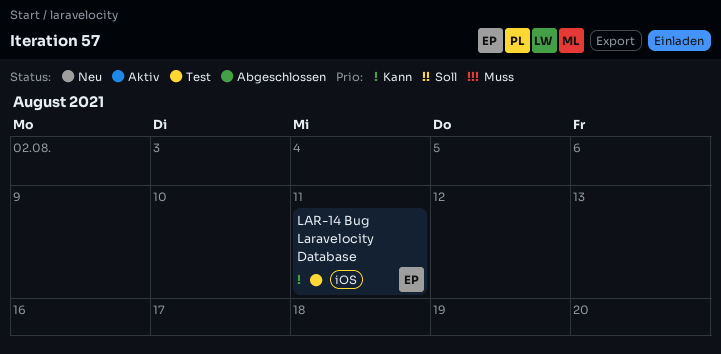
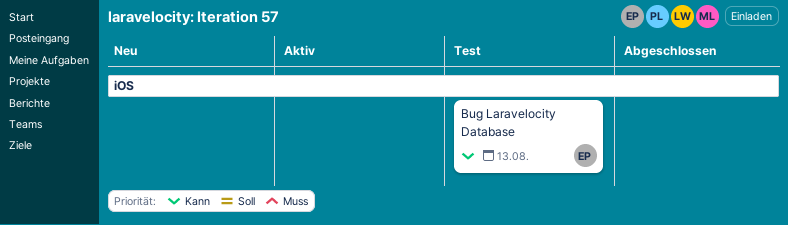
Bug Laravelocity Database, due: Aug 11 -> Aug 13

